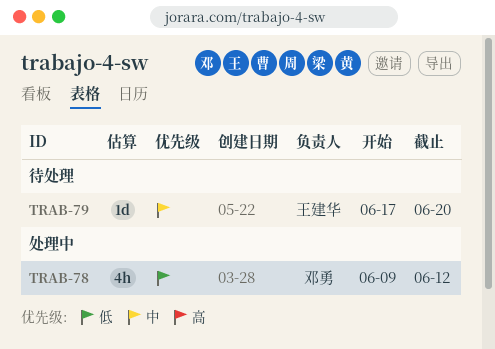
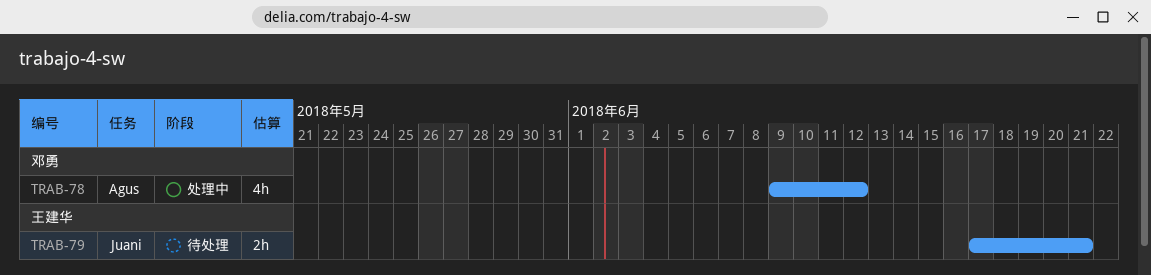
TRAB-79, estimate: 1d -> 2h
TRAB-79, due: Jun 20 -> Jun 21

